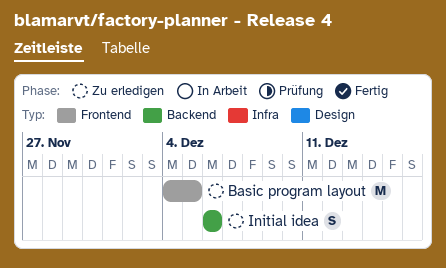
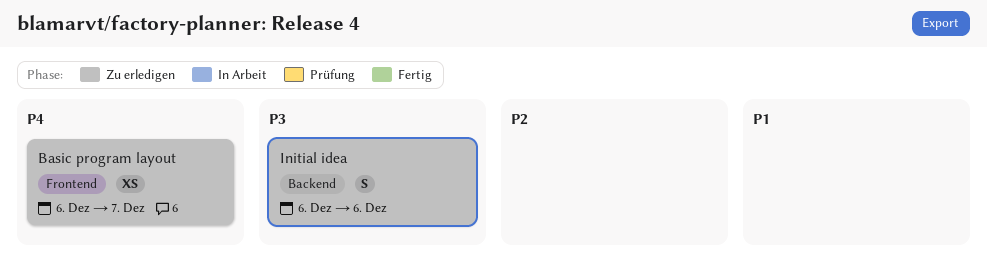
Basic program layout, estimate: M -> XS
Basic program layout, start: Dec 4 -> Dec 6
Basic program layout, due: Dec 5 -> Dec 7

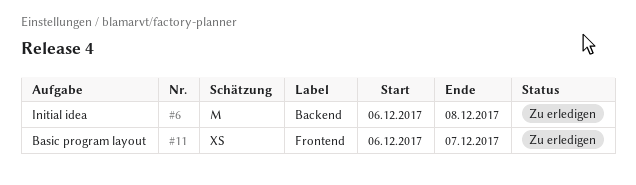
Initial idea, estimate: S -> M
Initial idea, due: Dec 6 -> Dec 8

